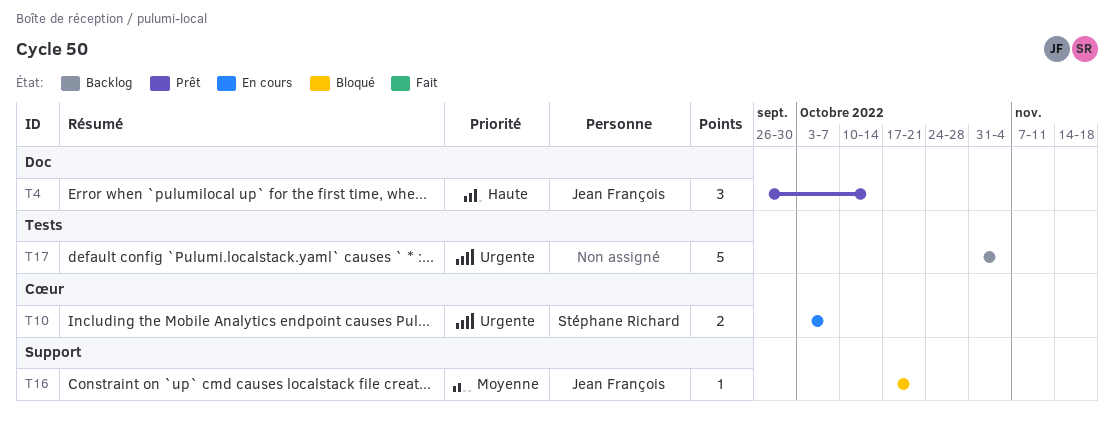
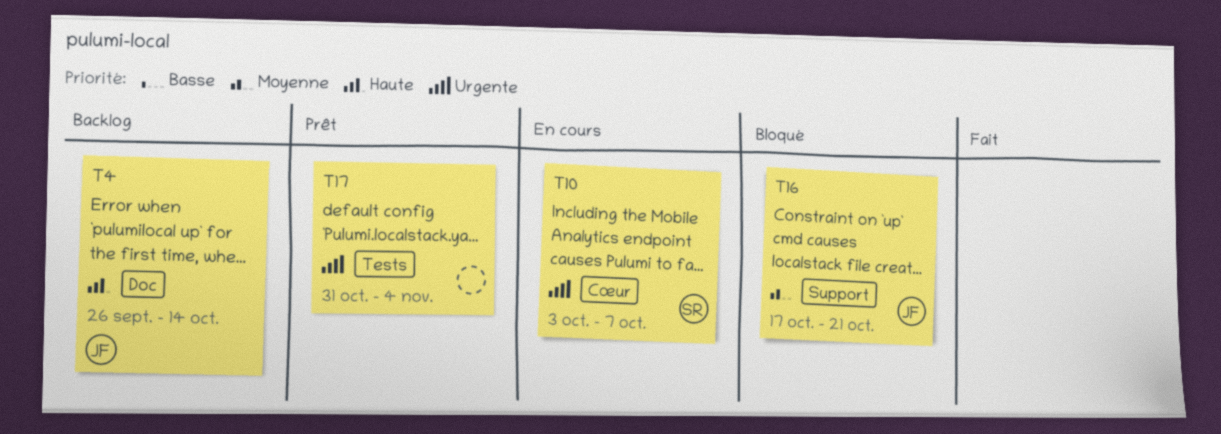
T4, status: Prêt -> Backlog
T17, status: Backlog -> Prêt

